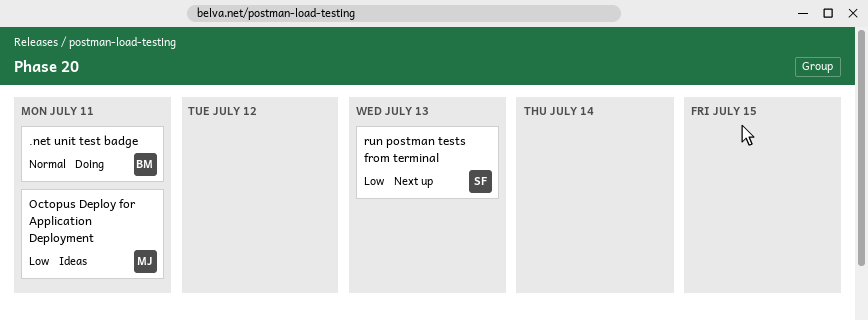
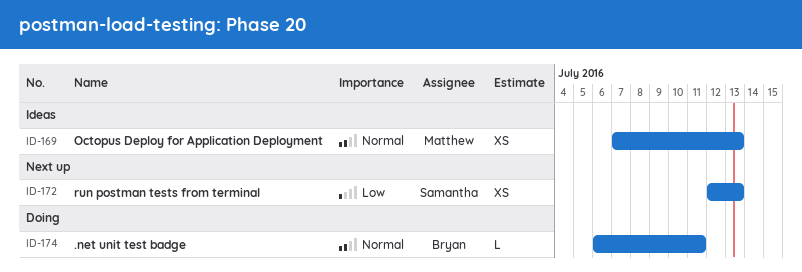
Octopus Deploy for Application Deployment, priority: Low -> Normal
Octopus Deploy for Application Deployment, due: Jul 11 -> Jul 13

